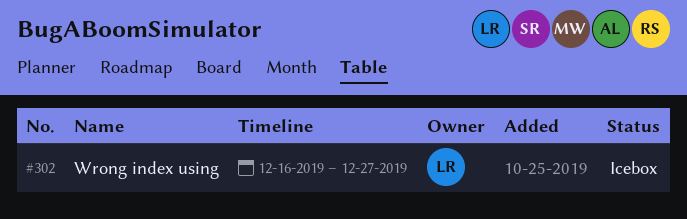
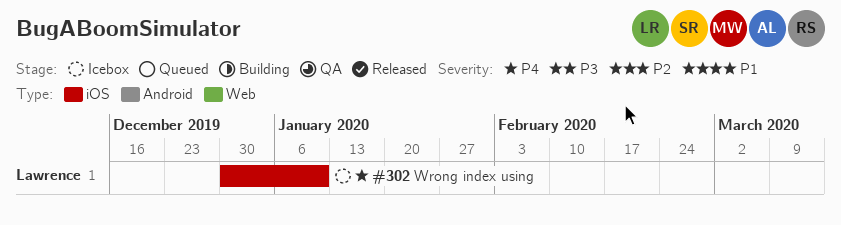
#302, start: Dec 16 -> Dec 30
#302, due: Dec 27 -> Jan 10

